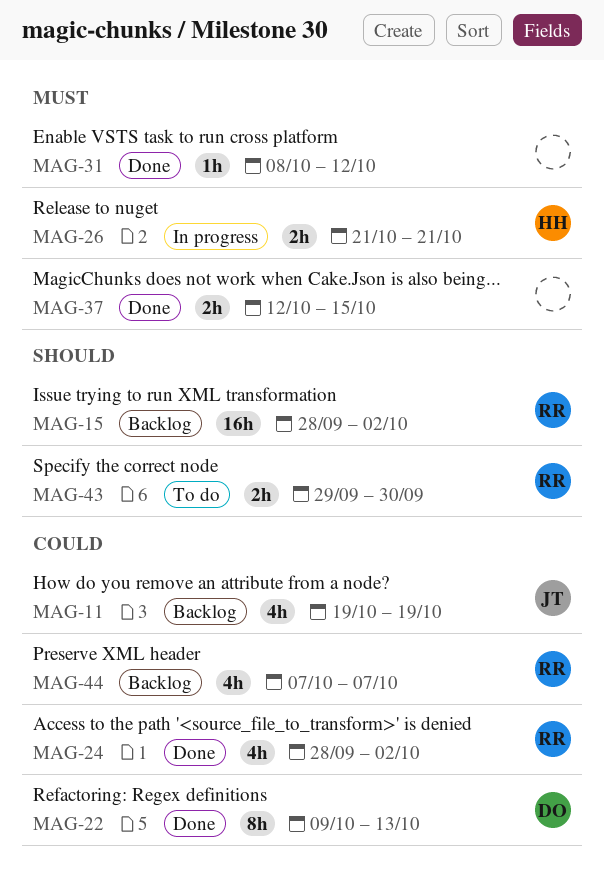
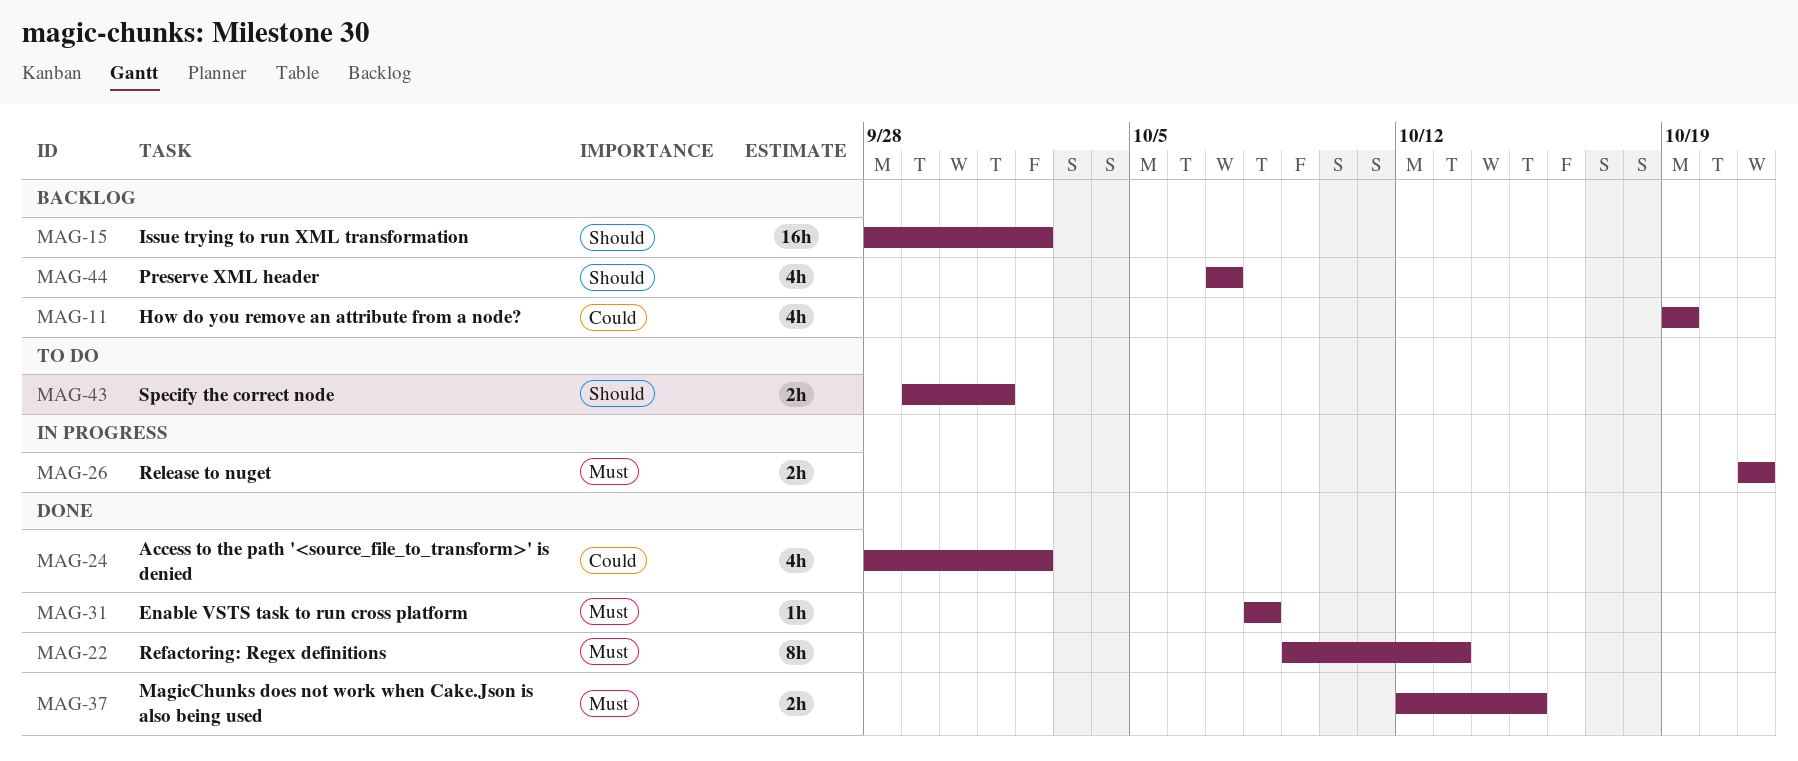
MAG-22, priority: Could -> Must
MAG-31, due: Oct 12 -> Oct 8
MAG-43, due: Sep 30 -> Oct 1
MAG-44, priority: Could -> Should

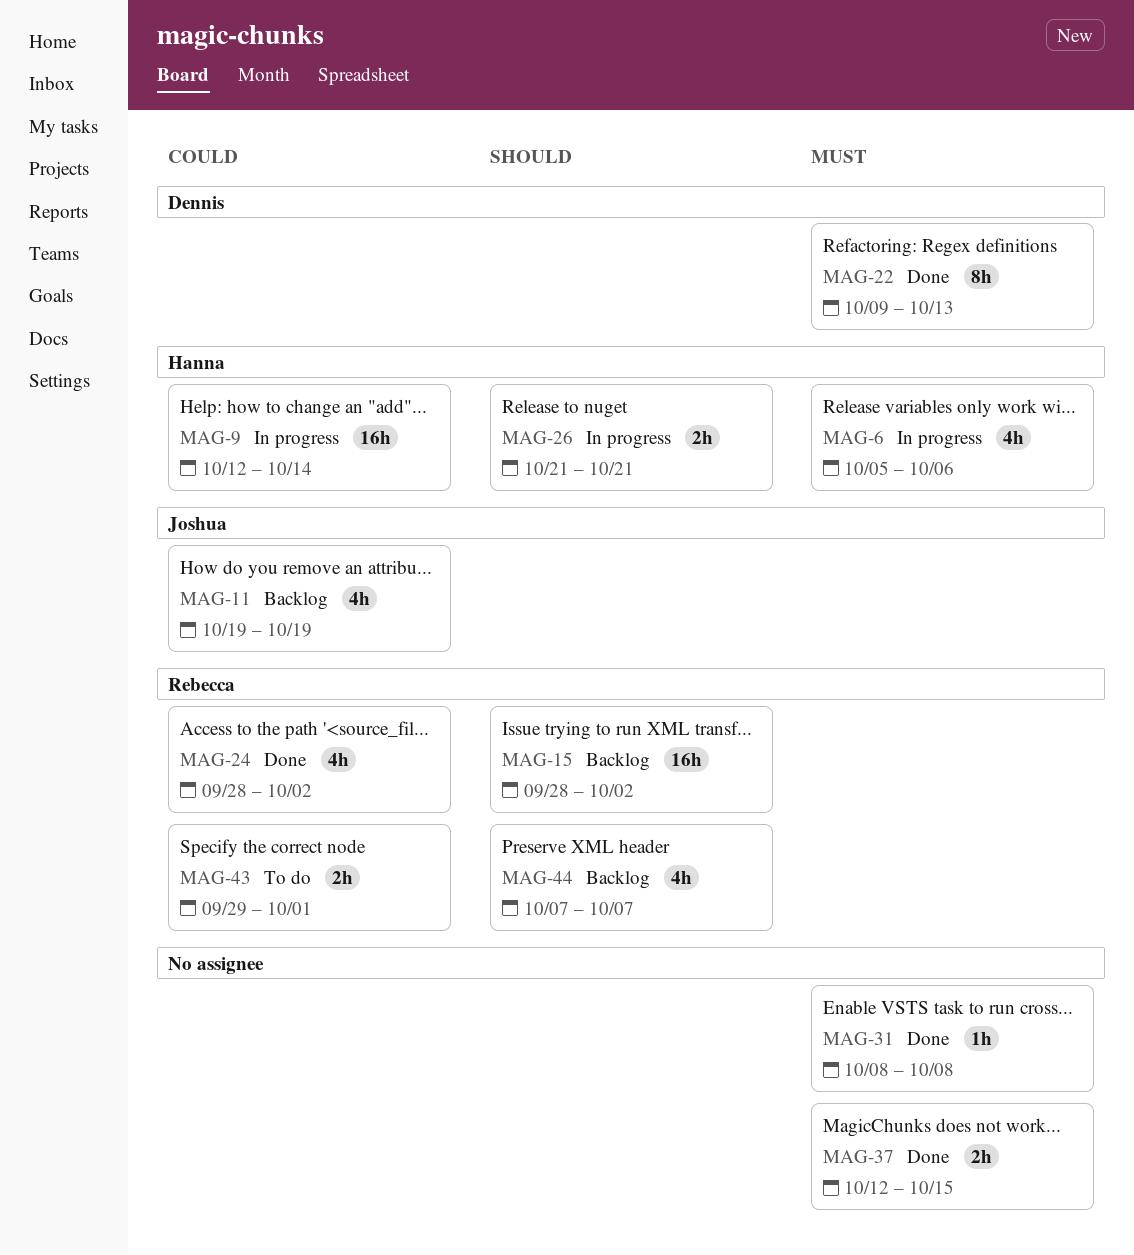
MAG-6: none -> present
MAG-9: none -> present
MAG-26, priority: Must -> Should
MAG-43, priority: Should -> Could

